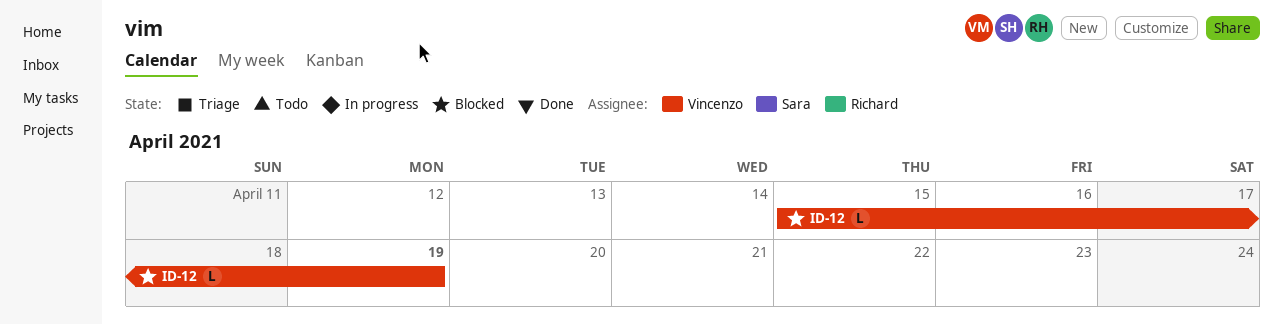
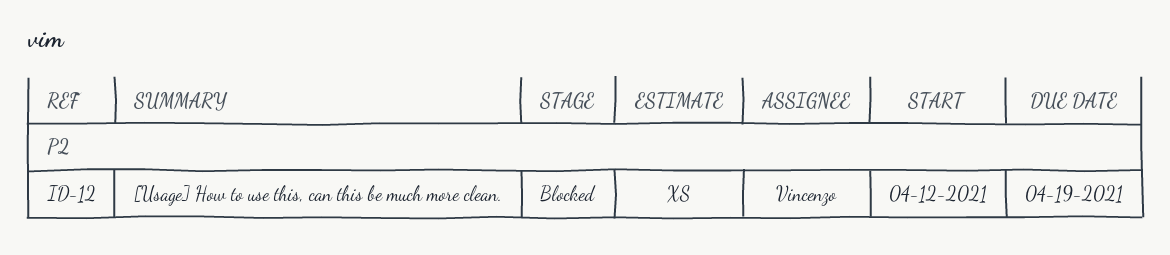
ID-12, estimate: L -> XS
ID-12, start: Apr 15 -> Apr 12

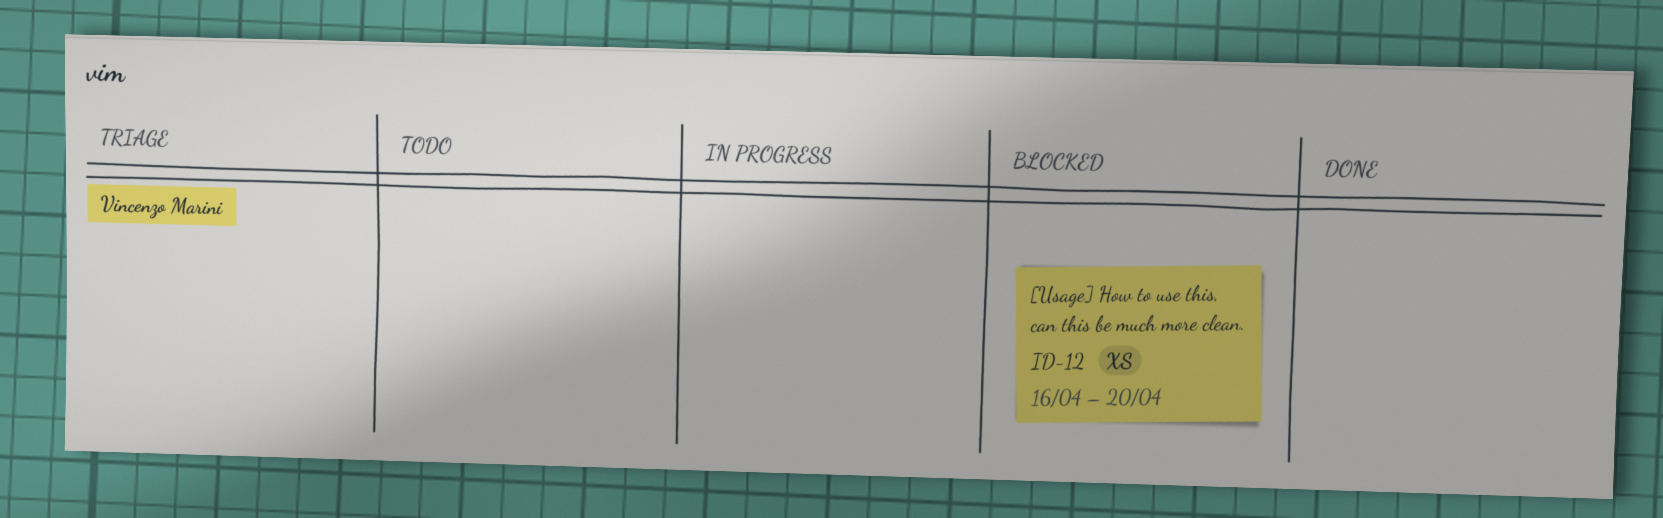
ID-12, start: Apr 12 -> Apr 16
ID-12, due: Apr 19 -> Apr 20

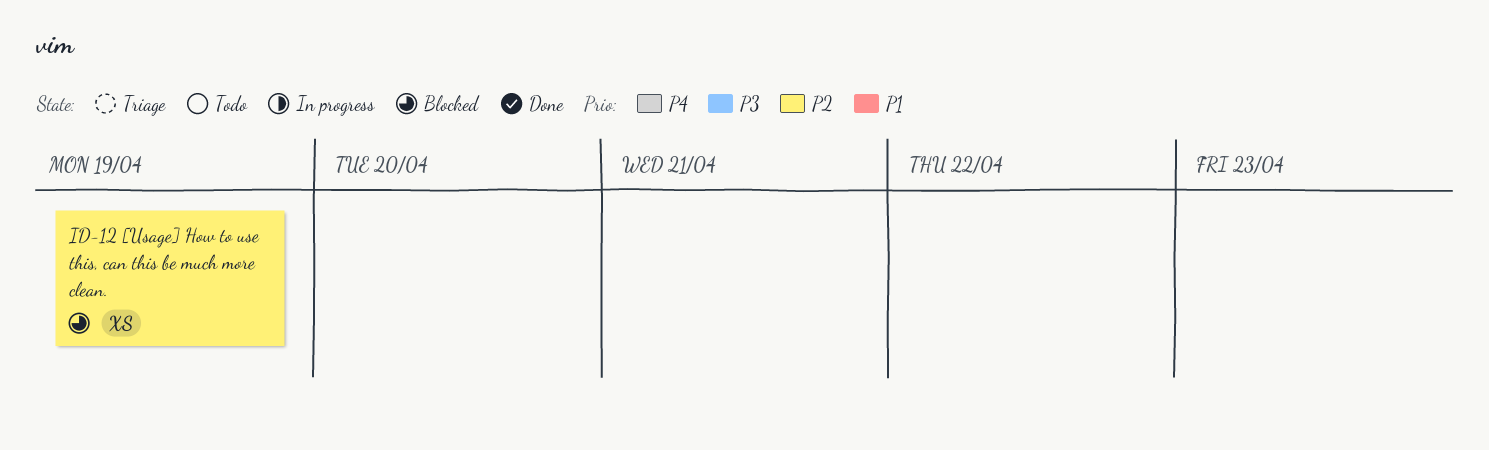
ID-12, due: Apr 20 -> Apr 19

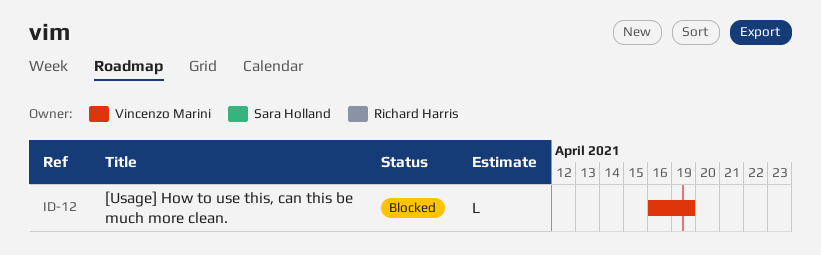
ID-12, estimate: XS -> L

